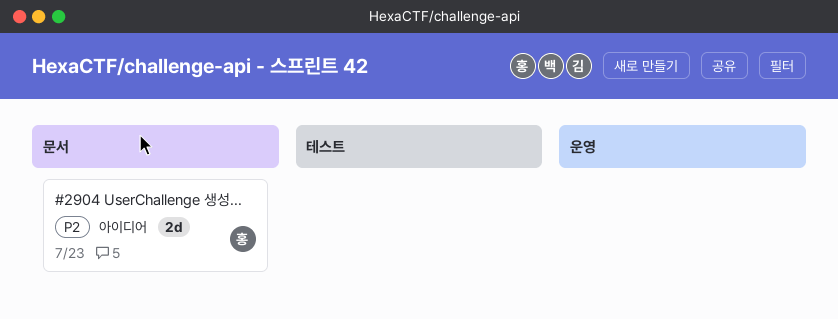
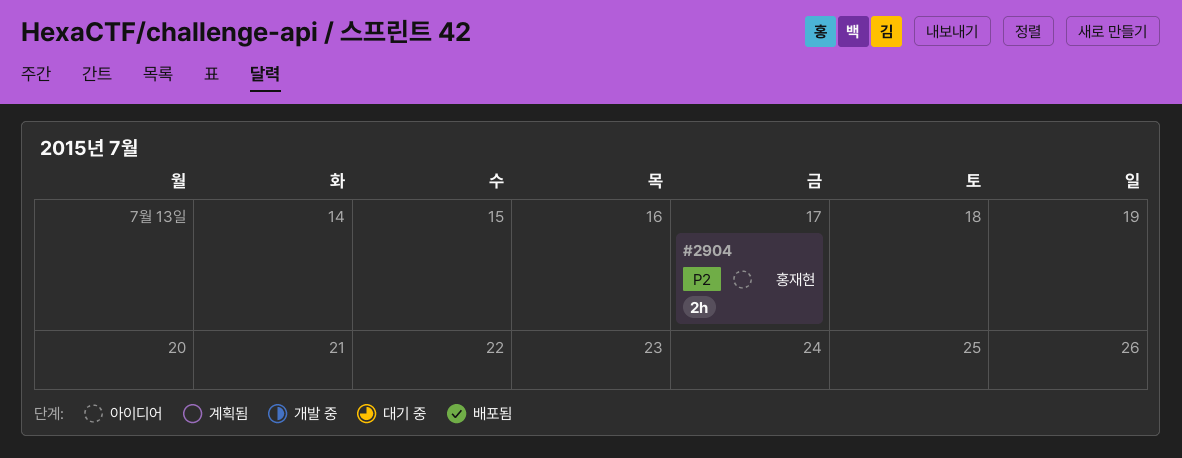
#2904, estimate: 2d -> 2h
#2904, due: Jul 23 -> Jul 17

